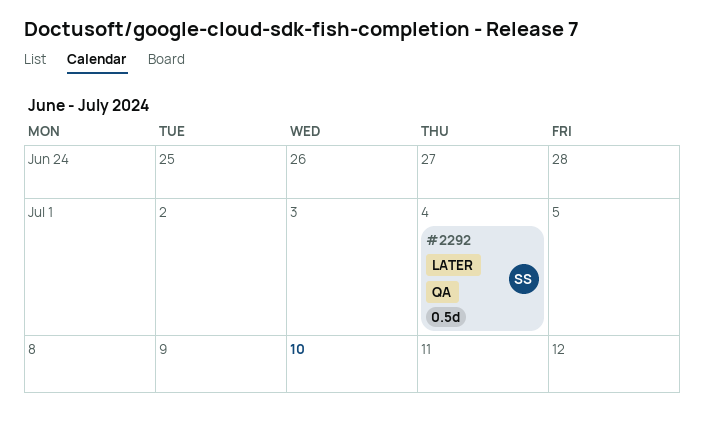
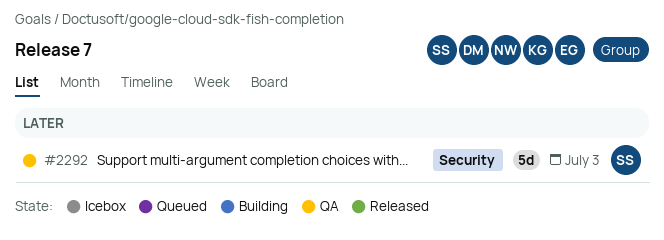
#2292, estimate: 0.5d -> 5d
#2292, due: Jul 4 -> Jul 3

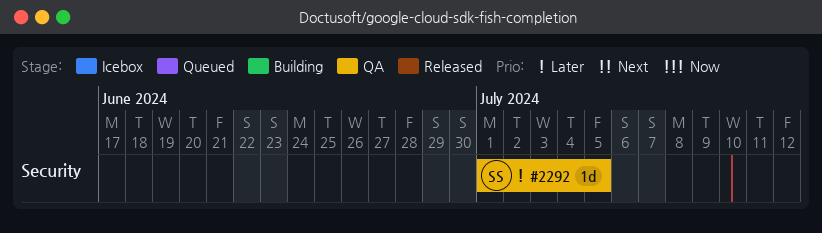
#2292, estimate: 5d -> 1d
#2292, due: Jul 3 -> Jul 5

